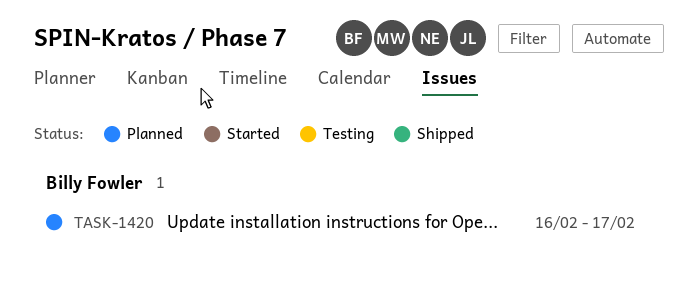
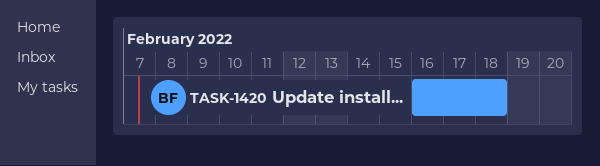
TASK-1420, due: Feb 17 -> Feb 18

